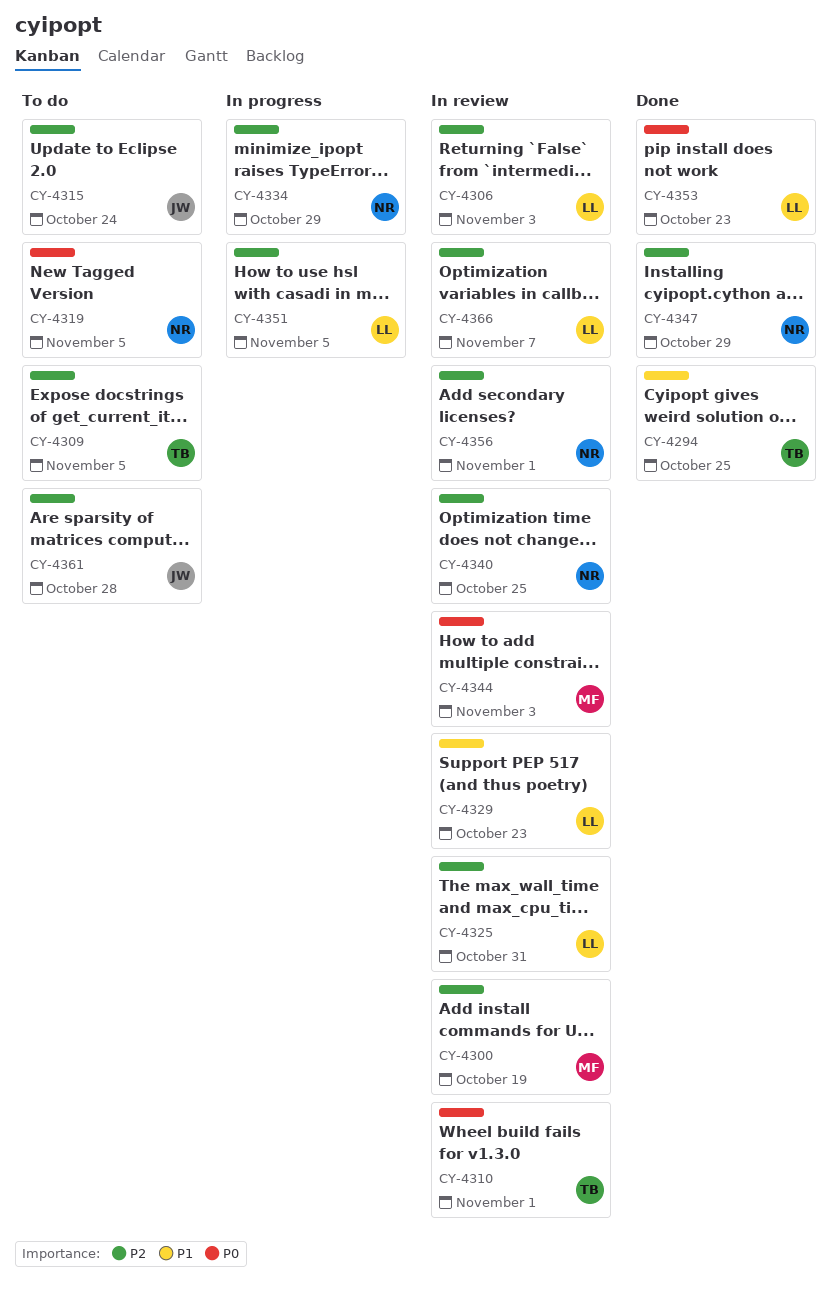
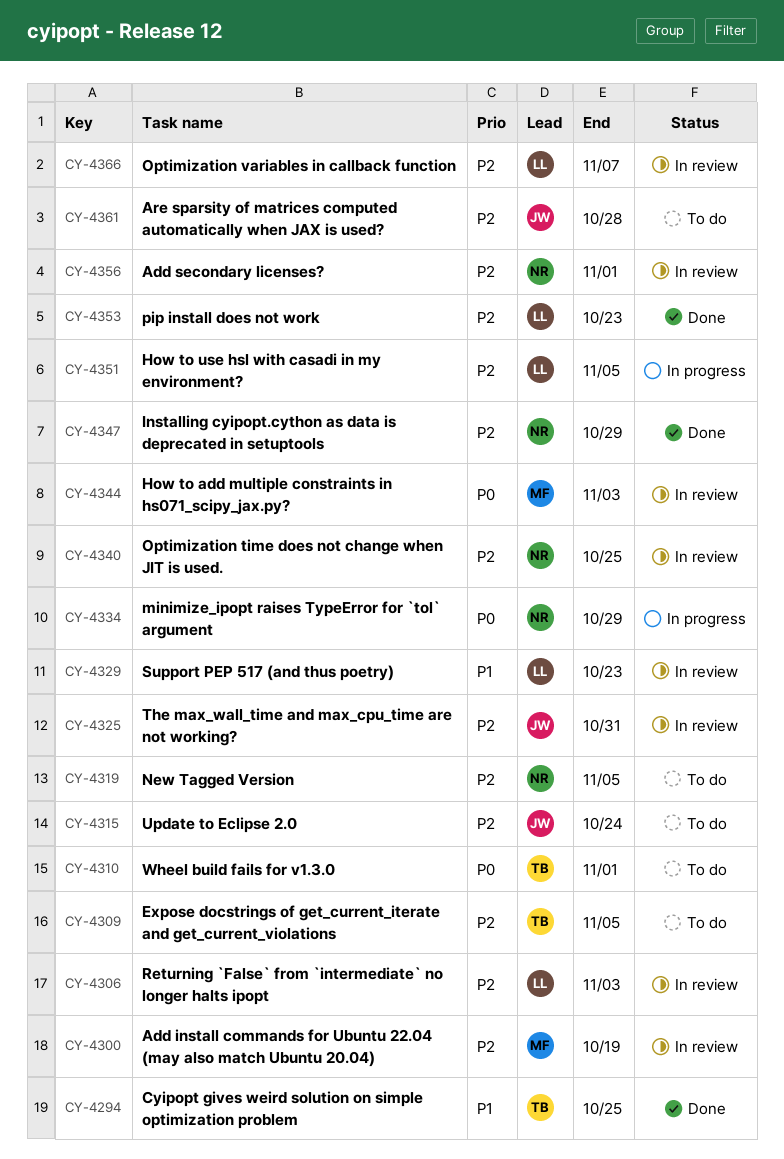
CY-4310, status: In review -> To do
CY-4319, priority: P0 -> P2
CY-4325, owner: LL -> JW
CY-4334, priority: P2 -> P0
CY-4353, priority: P0 -> P2

